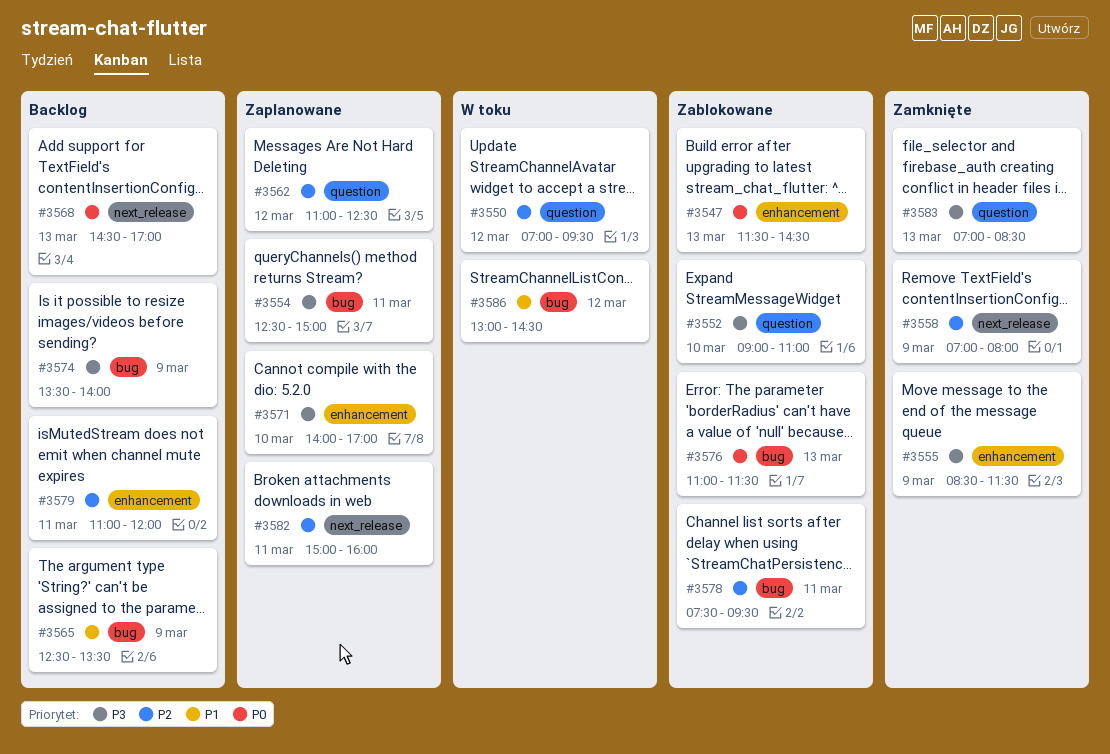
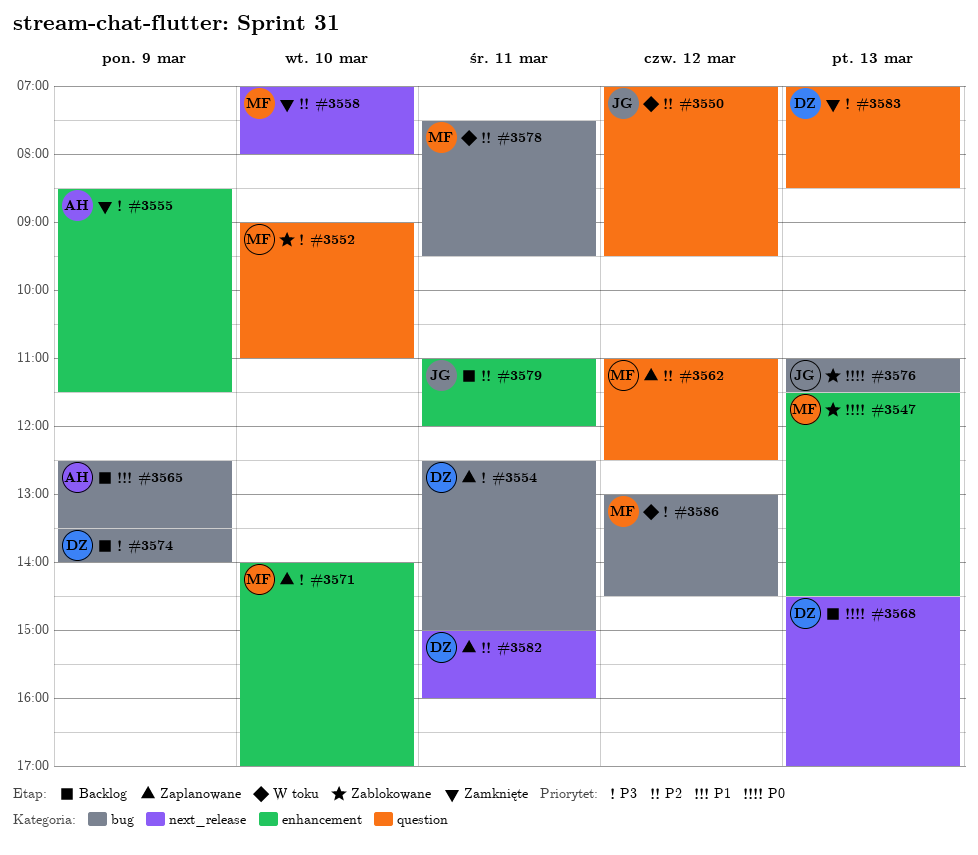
#3558, day: Mar 9 -> Mar 10
#3578, status: Zablokowane -> W toku
#3586, priority: P1 -> P3

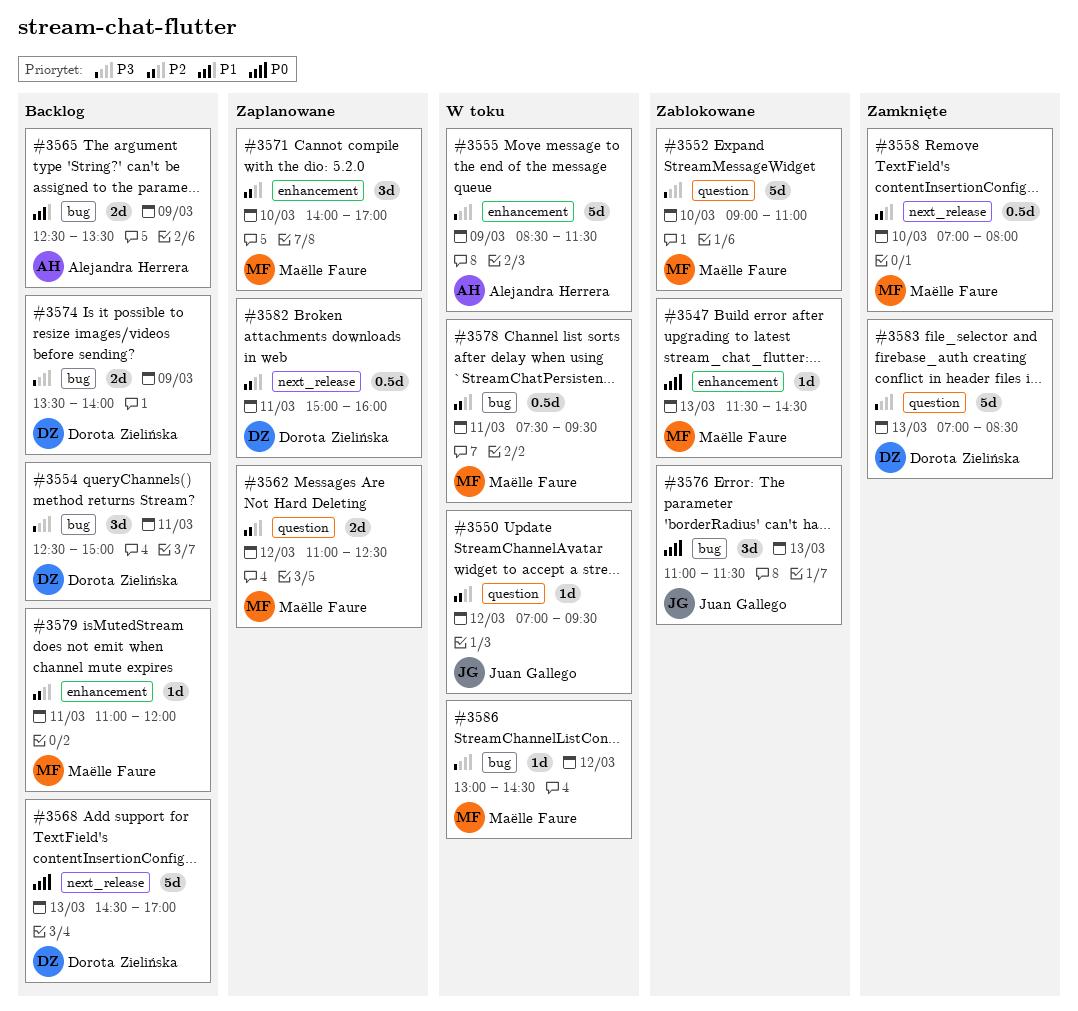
#3554, status: Zaplanowane -> Backlog
#3555, status: Zamknięte -> W toku
#3571, priority: P3 -> P2
#3579, owner: Juan Gallego -> Maëlle Faure

